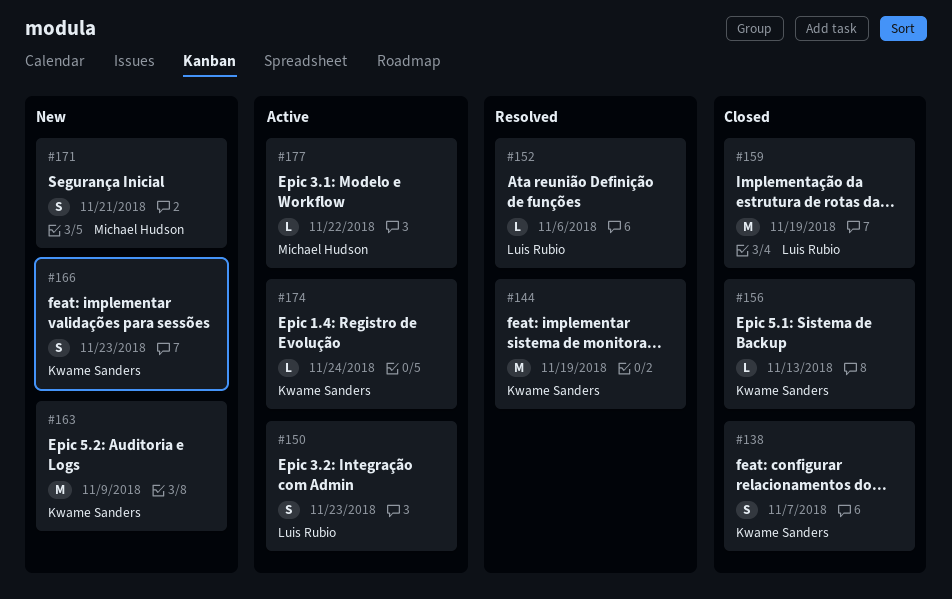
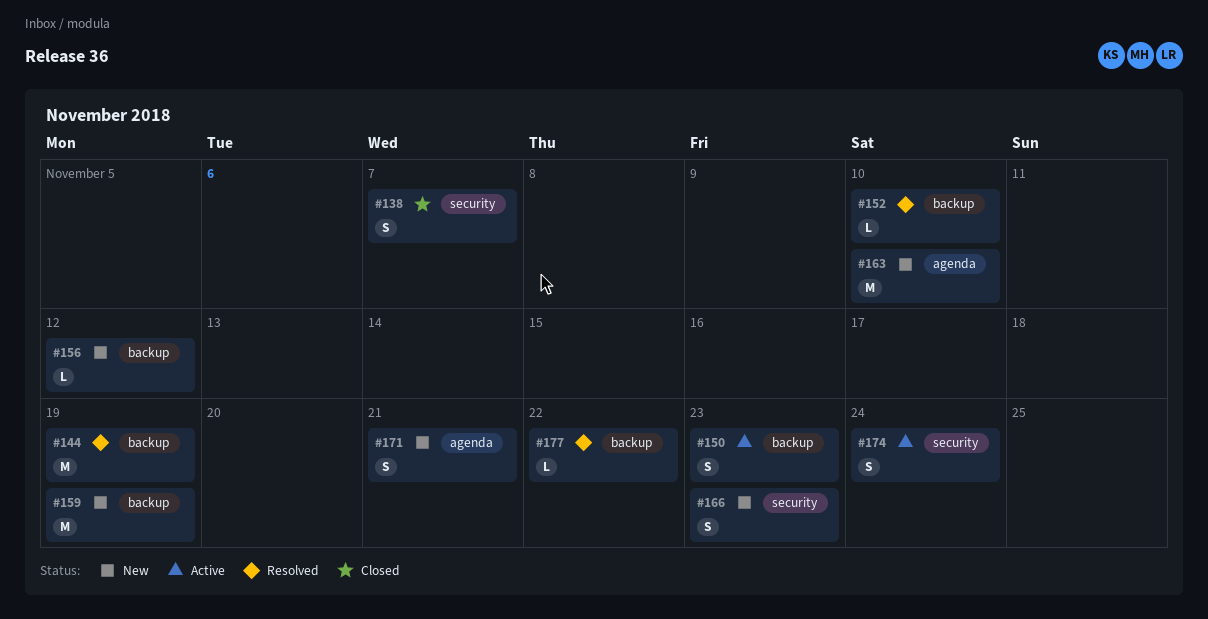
#152, due: Nov 6 -> Nov 10
#156, status: Closed -> New
#156, due: Nov 13 -> Nov 12
#159, status: Closed -> New
#163, due: Nov 9 -> Nov 10
#174, estimate: L -> S
#177, status: Active -> Resolved

